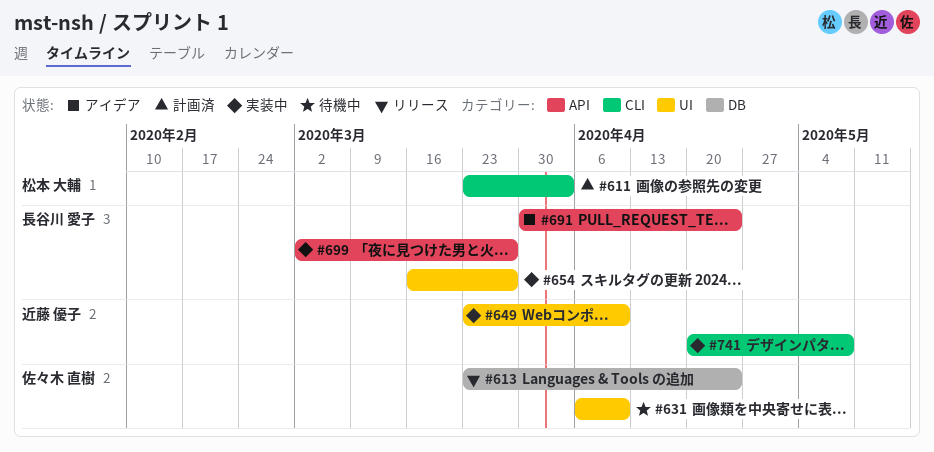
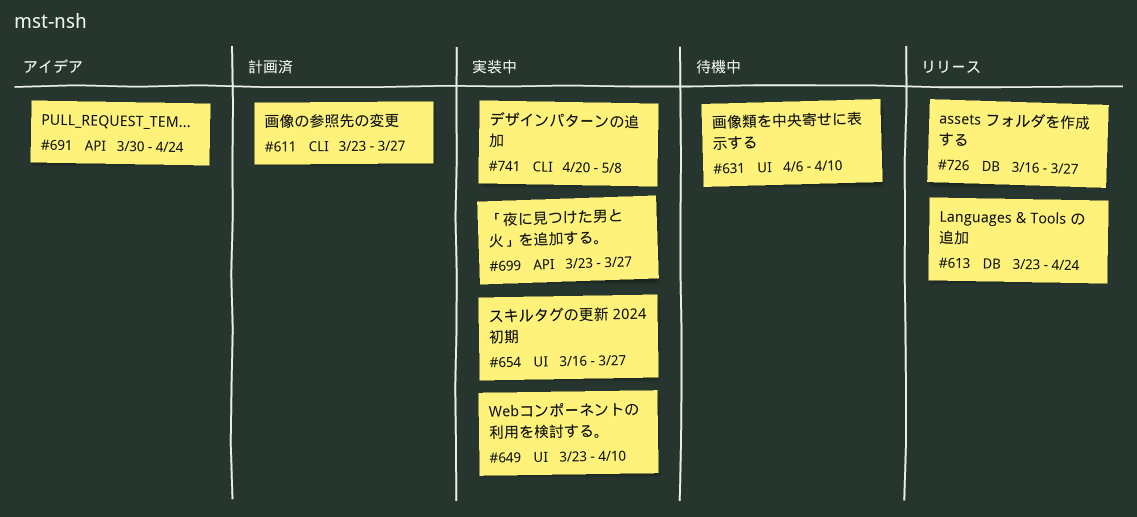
#611, due: Apr 3 -> Mar 27
#699, start: Mar 2 -> Mar 23
#726: none -> present

